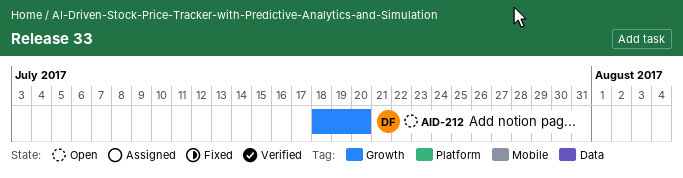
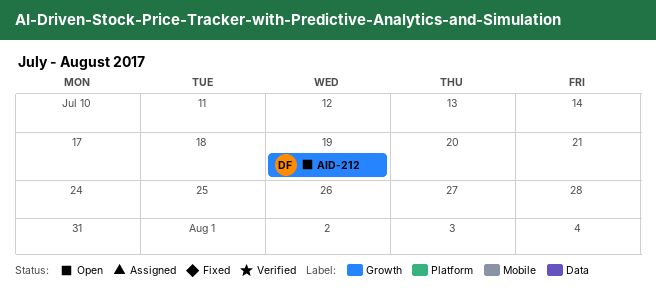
AID-212, start: Jul 18 -> Jul 19
AID-212, due: Jul 20 -> Jul 19

